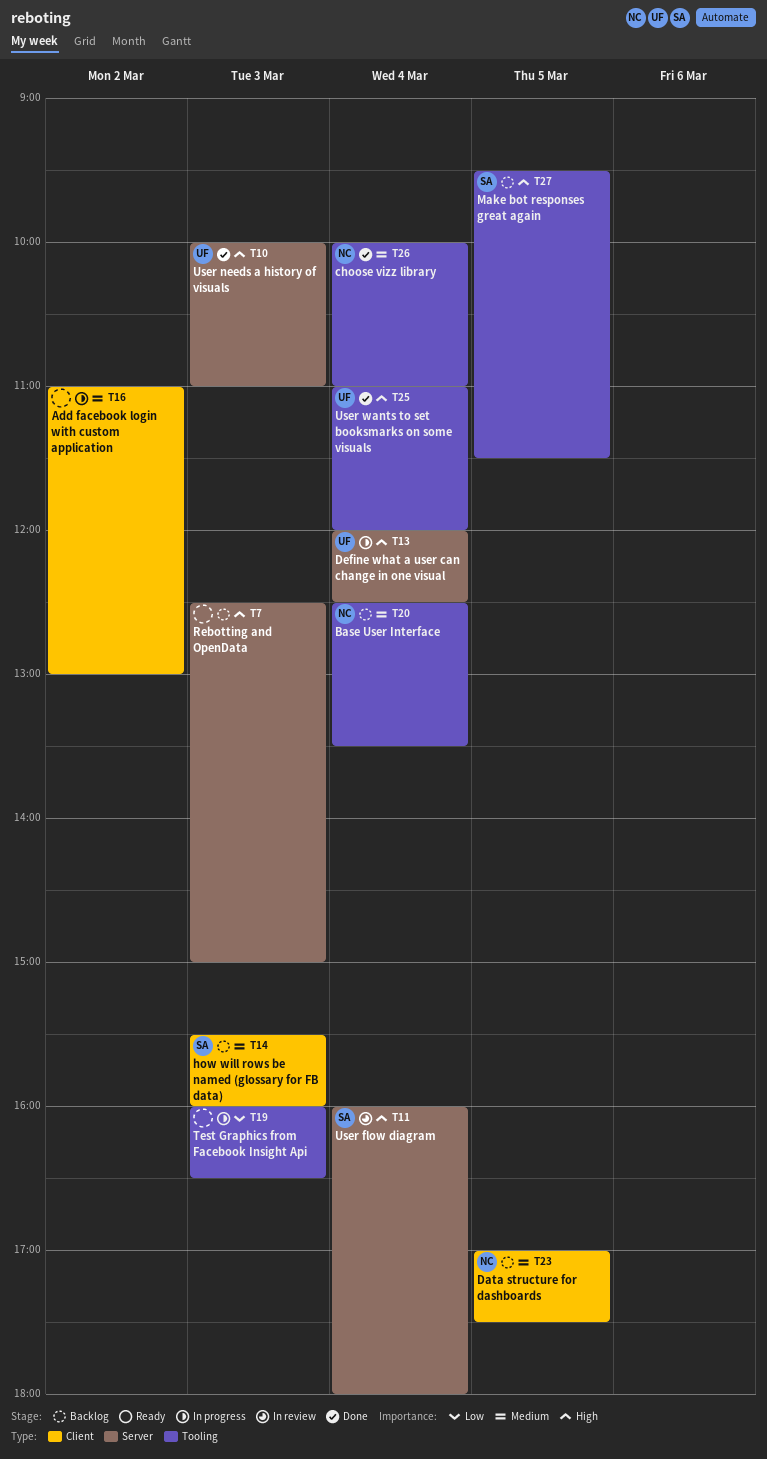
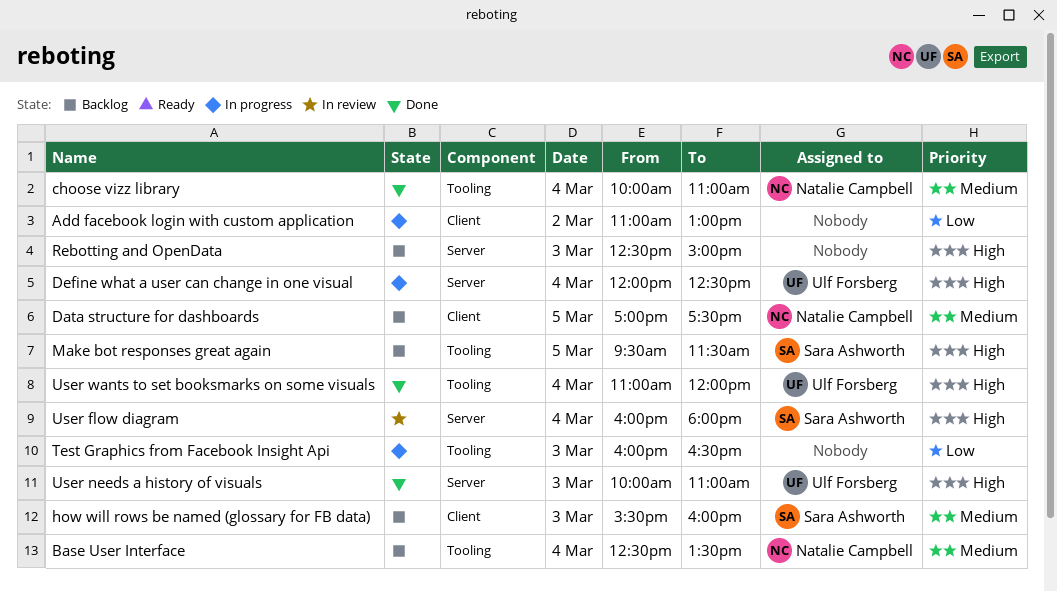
Add facebook login with custom application, priority: Medium -> Low

